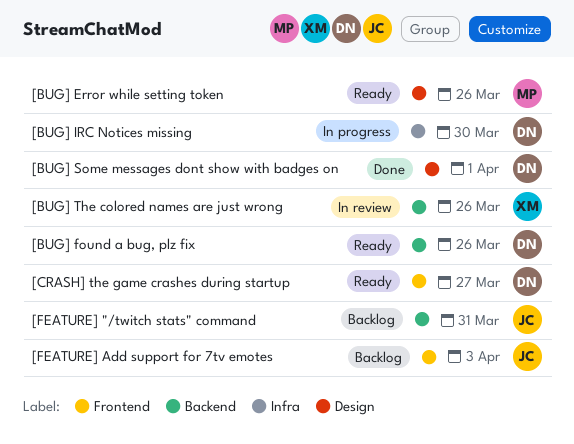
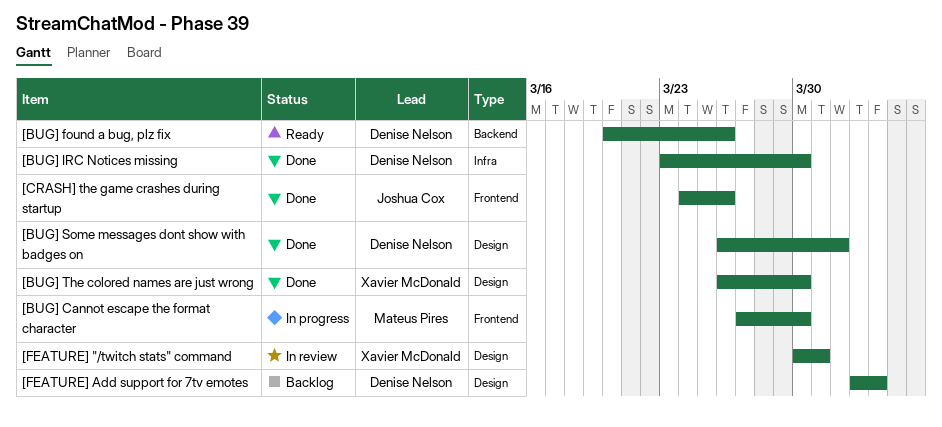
[BUG] Cannot escape the format character: none -> present
[BUG] Error while setting token: present -> none
[BUG] IRC Notices missing, status: In progress -> Done
[BUG] The colored names are just wrong, status: In review -> Done
[BUG] The colored names are just wrong, label: Backend -> Design
[BUG] The colored names are just wrong, due: Mar 26 -> Mar 30
[CRASH] the game crashes during startup, status: Ready -> Done
[CRASH] the game crashes during startup, owner: Denise Nelson -> Joshua Cox
[CRASH] the game crashes during startup, due: Mar 27 -> Mar 26
[FEATURE] "/twitch stats" command, status: Backlog -> In review
[FEATURE] "/twitch stats" command, owner: Joshua Cox -> Xavier McDonald
[FEATURE] "/twitch stats" command, label: Backend -> Design
[FEATURE] Add support for 7tv emotes, owner: Joshua Cox -> Denise Nelson
[FEATURE] Add support for 7tv emotes, label: Frontend -> Design

